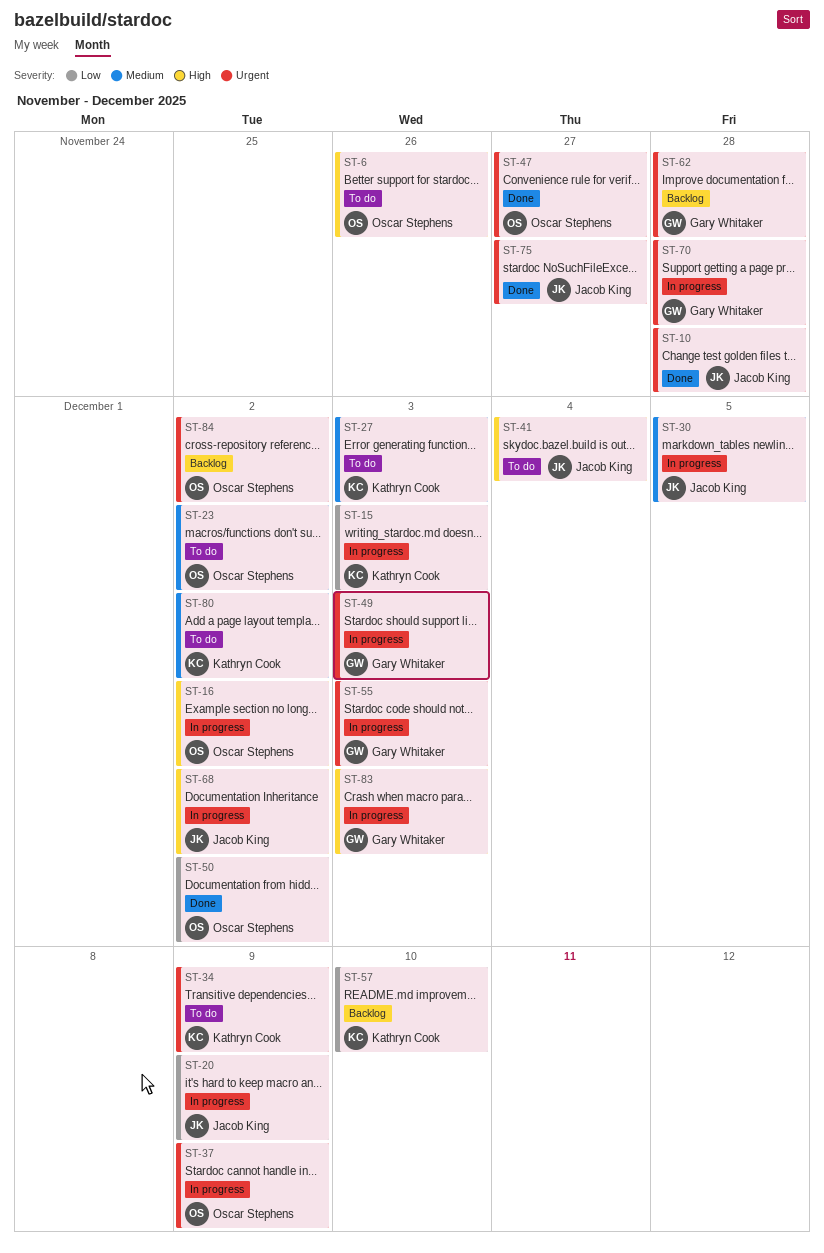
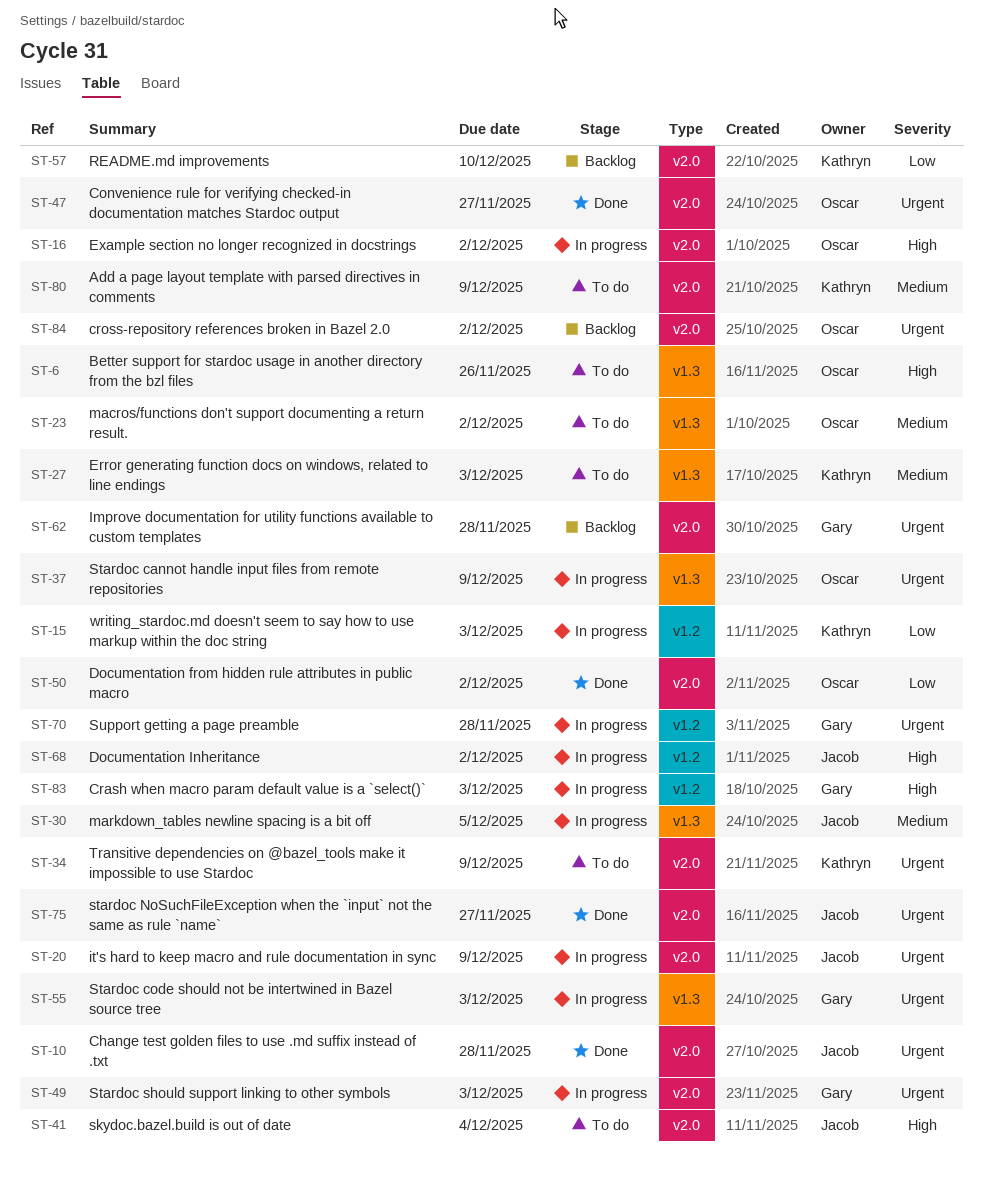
ST-20, priority: Low -> Urgent
ST-80, due: Dec 2 -> Dec 9

